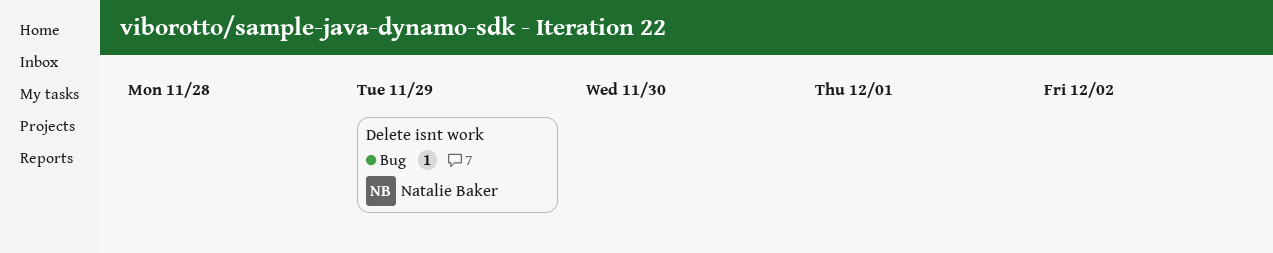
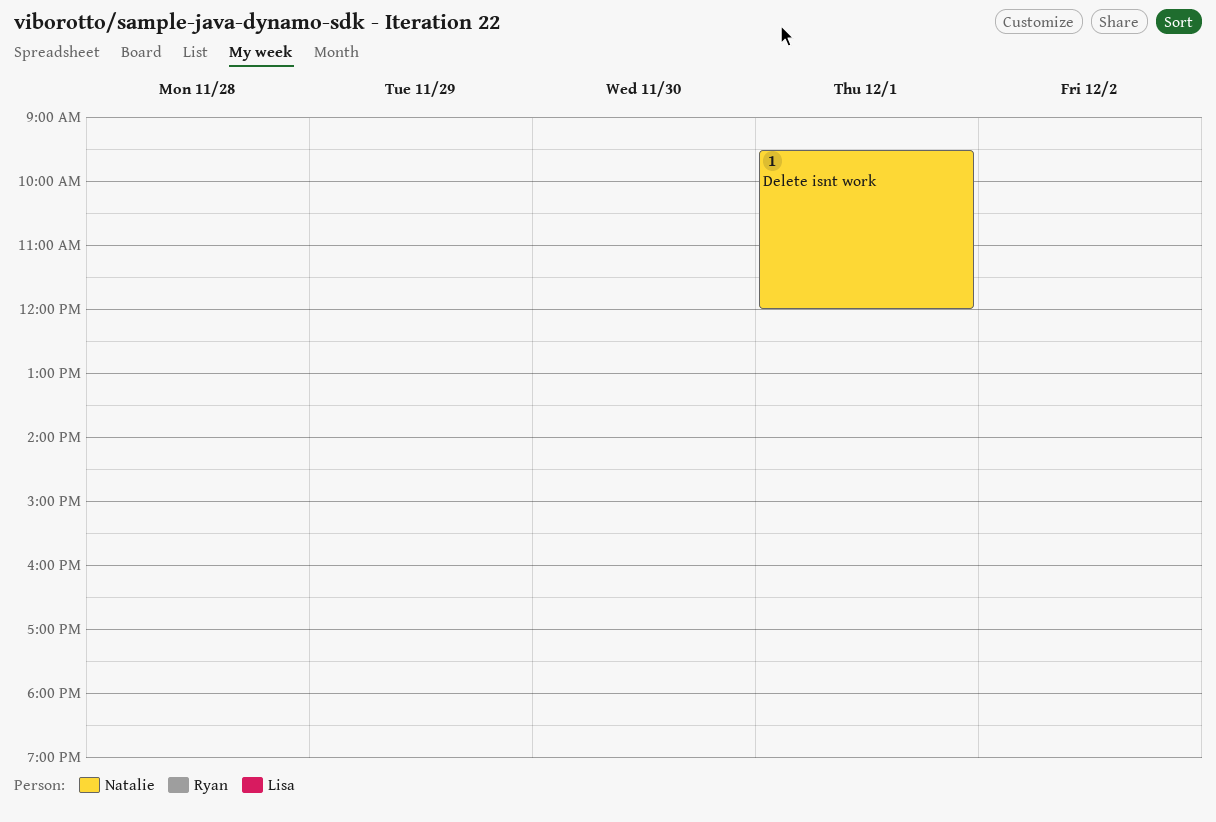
Delete isnt work, day: Nov 29 -> Dec 1

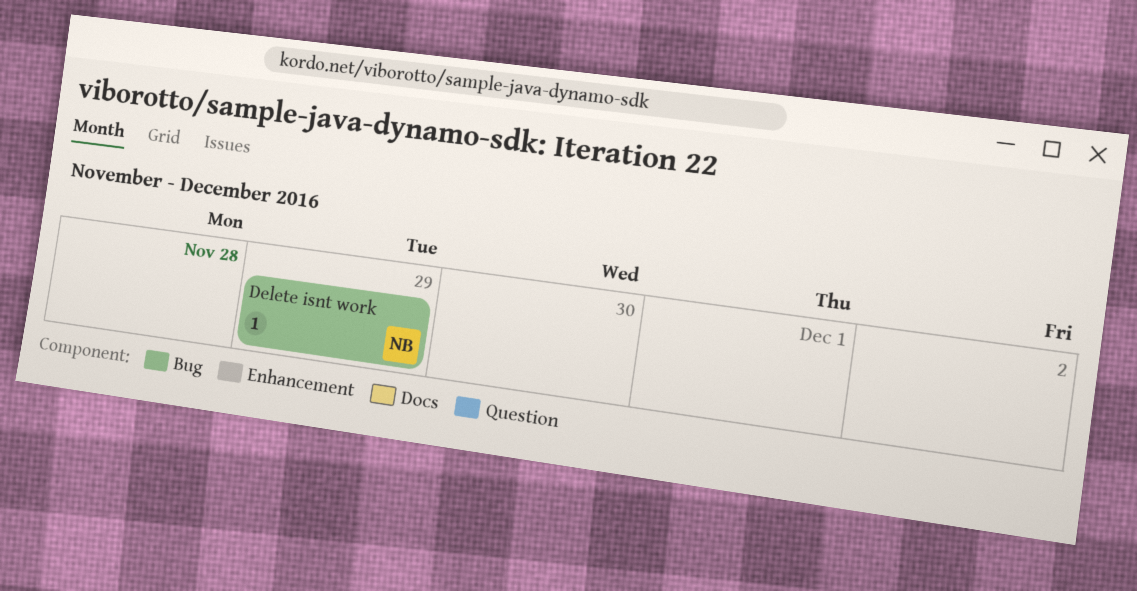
Delete isnt work, day: Dec 1 -> Nov 29

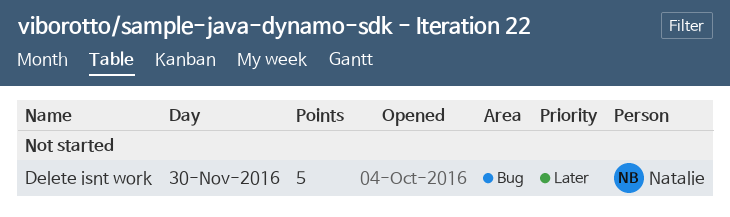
Delete isnt work, estimate: 1 -> 5
Delete isnt work, day: Nov 29 -> Nov 30

